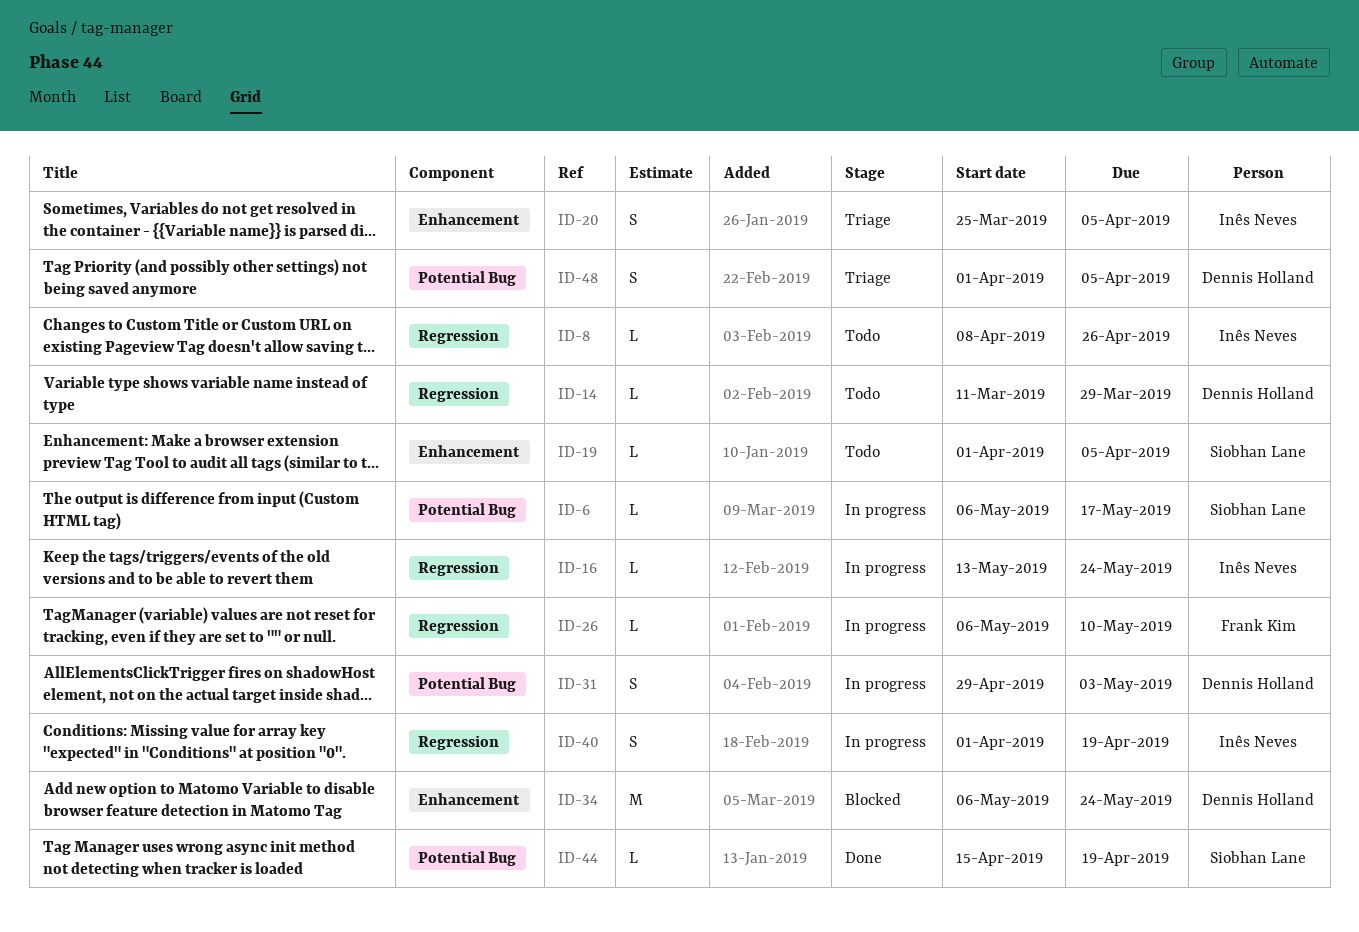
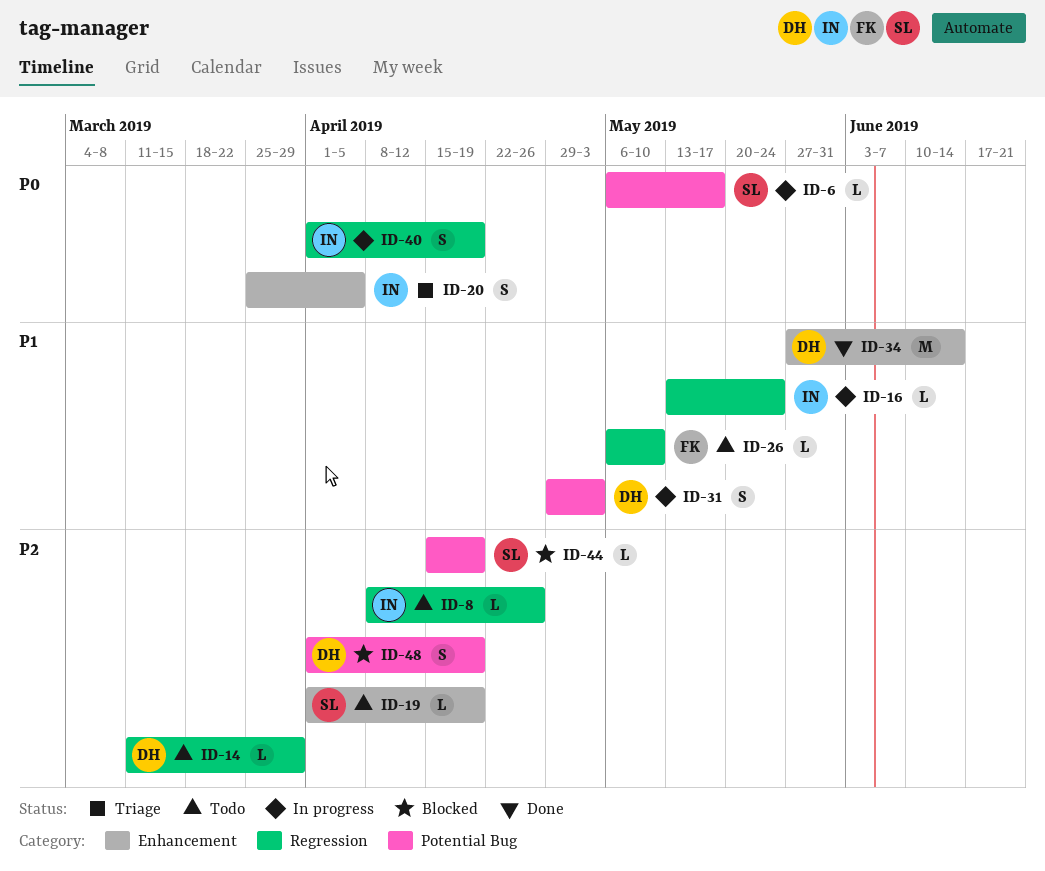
ID-19, due: Apr 5 -> Apr 19
ID-26, status: In progress -> Todo
ID-34, status: Blocked -> Done
ID-34, start: May 6 -> May 27
ID-34, due: May 24 -> Jun 14
ID-44, status: Done -> Blocked
ID-48, status: Triage -> Blocked
ID-48, due: Apr 5 -> Apr 19

